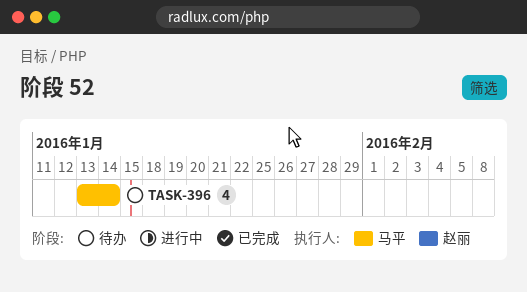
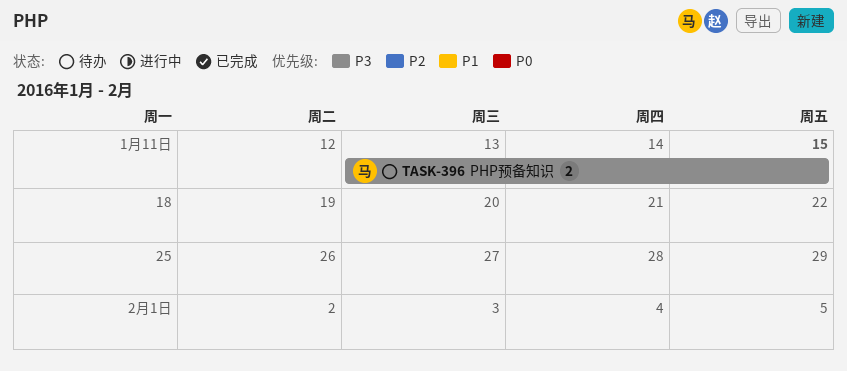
TASK-396, estimate: 4 -> 2
TASK-396, due: Jan 14 -> Jan 15

